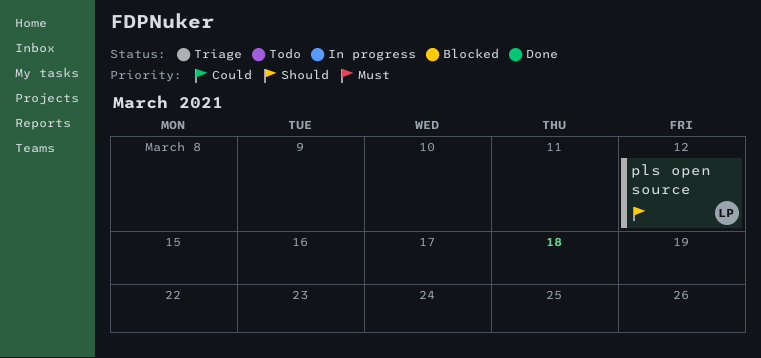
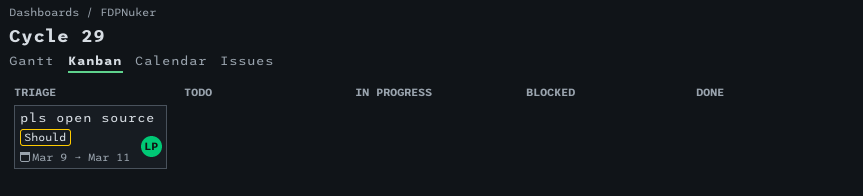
pls open source, due: Mar 12 -> Mar 11

